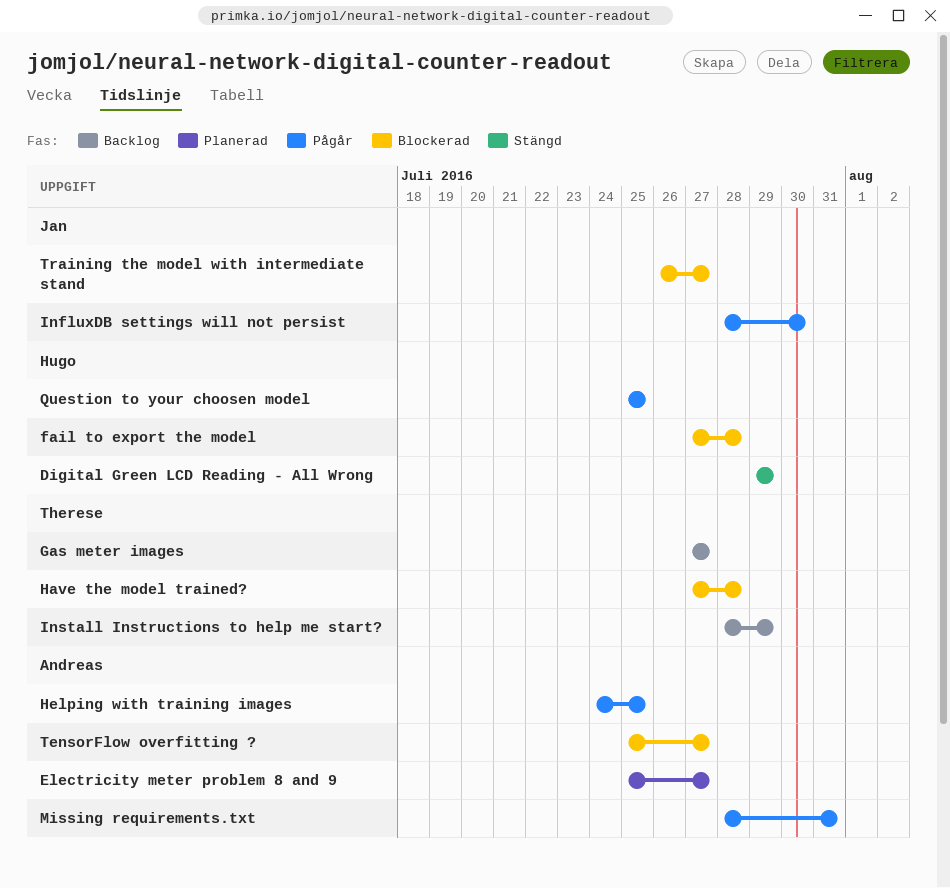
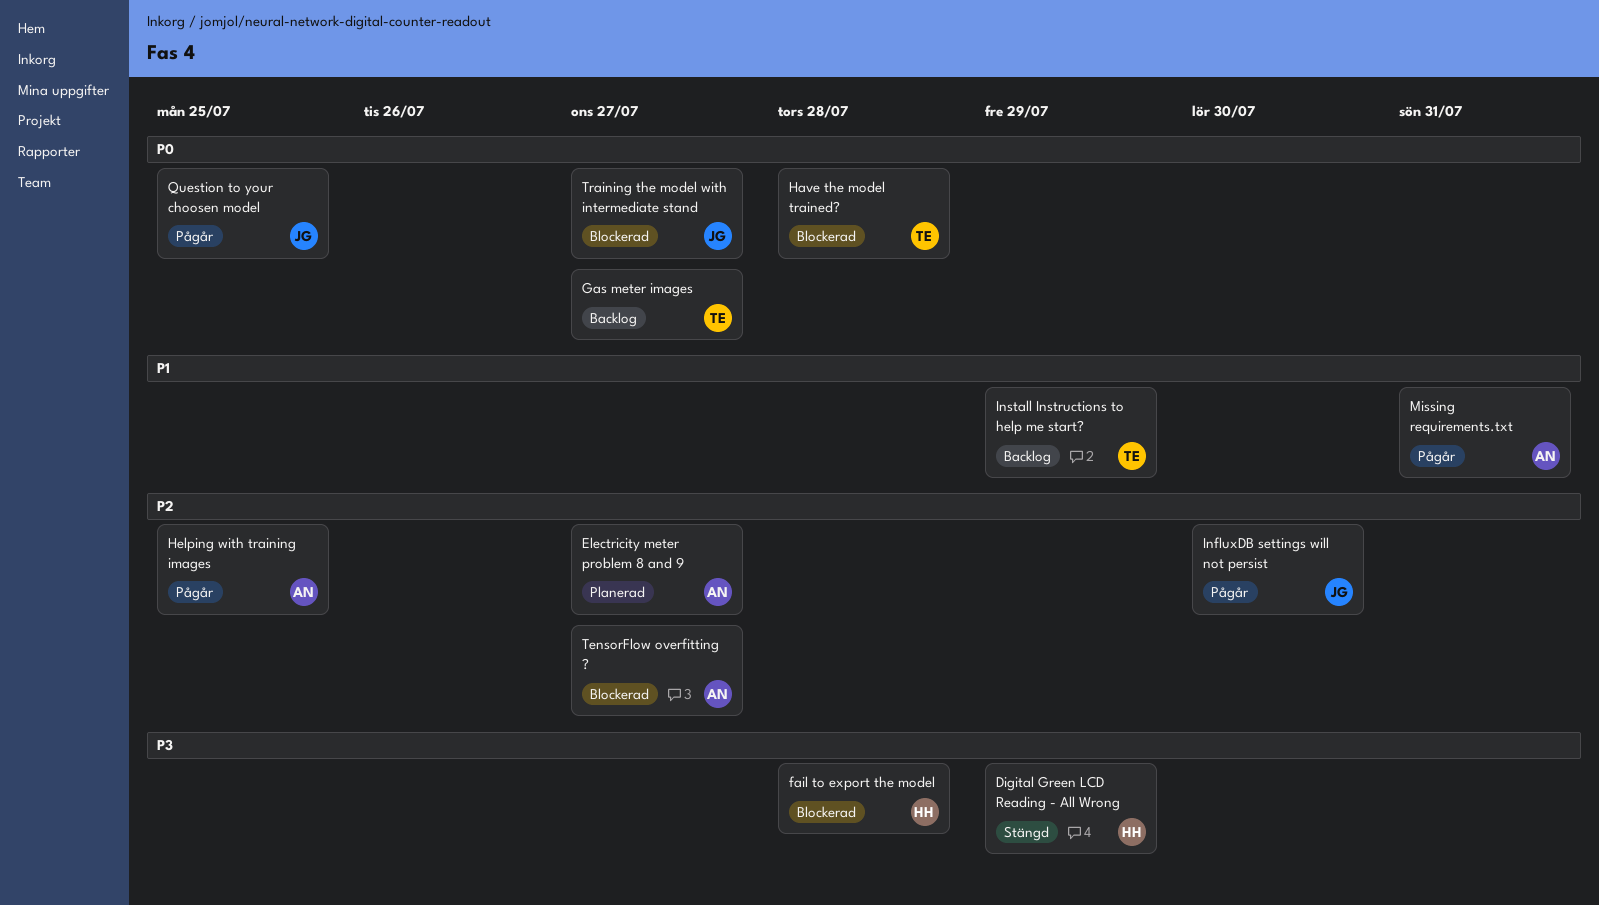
Question to your choosen model, owner: Hugo -> Jan

